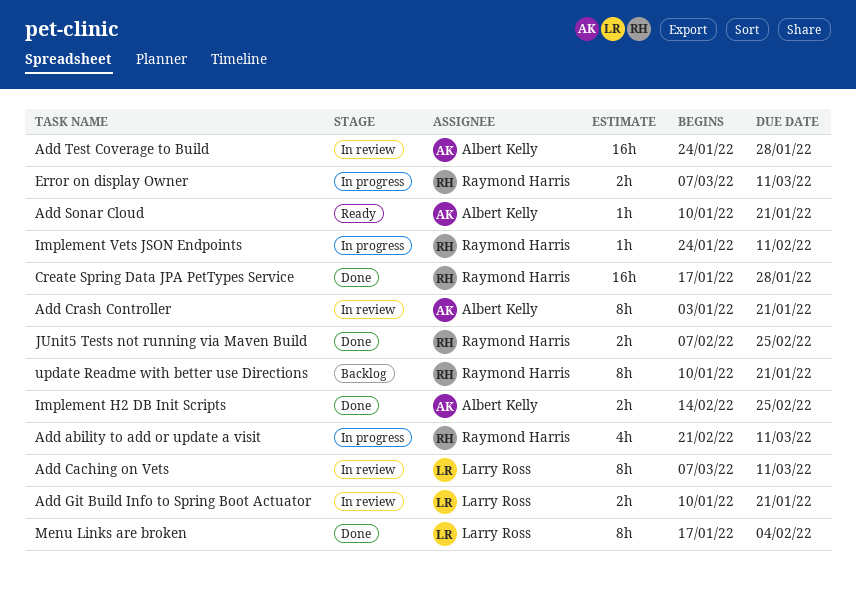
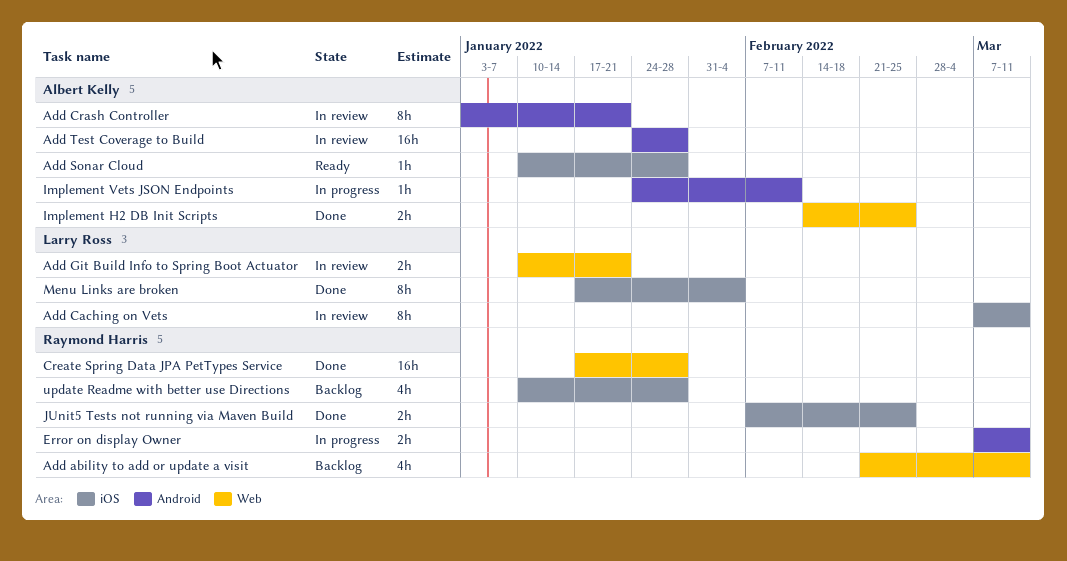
Add ability to add or update a visit, status: In progress -> Backlog
Add Sonar Cloud, due: Jan 21 -> Jan 28
Implement Vets JSON Endpoints, owner: Raymond Harris -> Albert Kelly
update Readme with better use Directions, estimate: 8h -> 4h
update Readme with better use Directions, due: Jan 21 -> Jan 28

